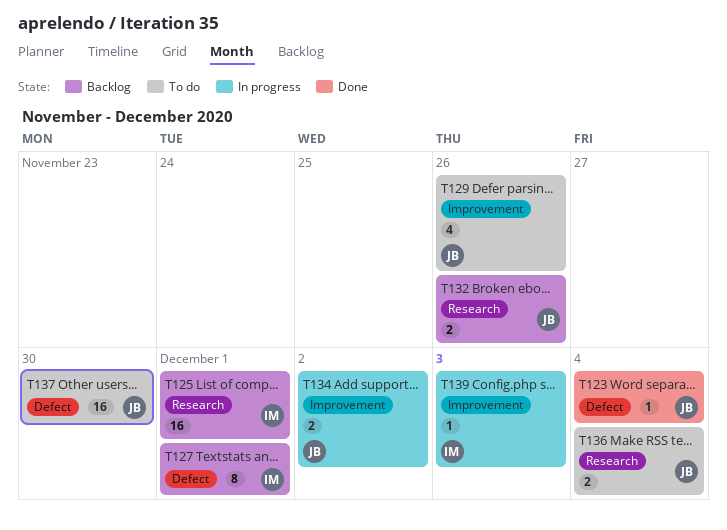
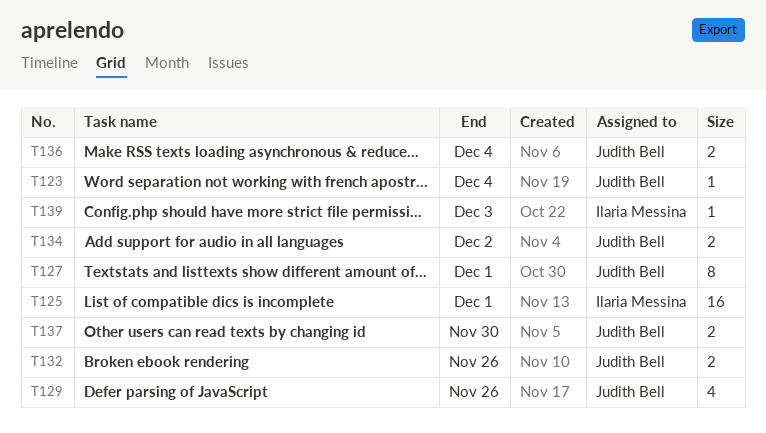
T127, owner: Ilaria Messina -> Judith Bell
T137, estimate: 16 -> 2

